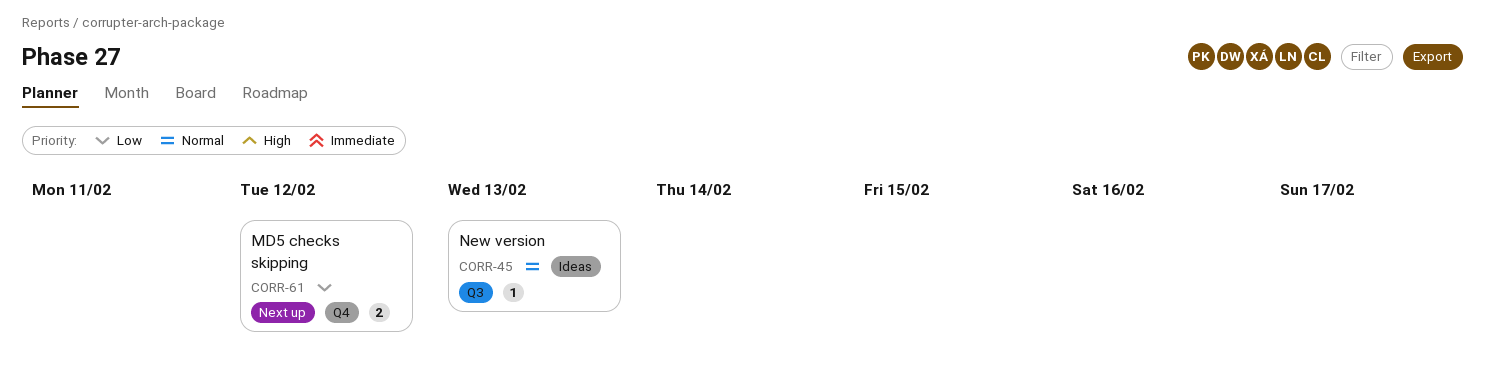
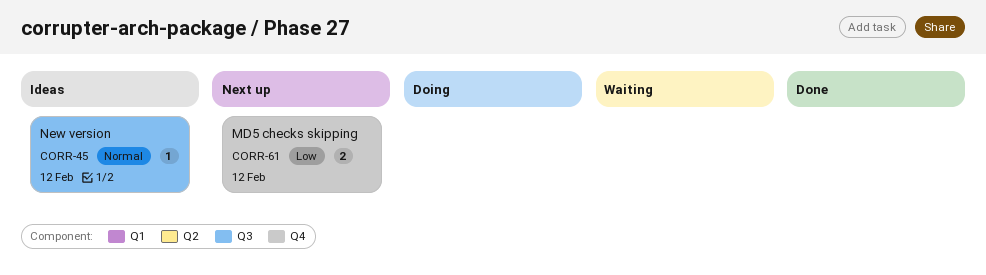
CORR-45, due: Feb 13 -> Feb 12

